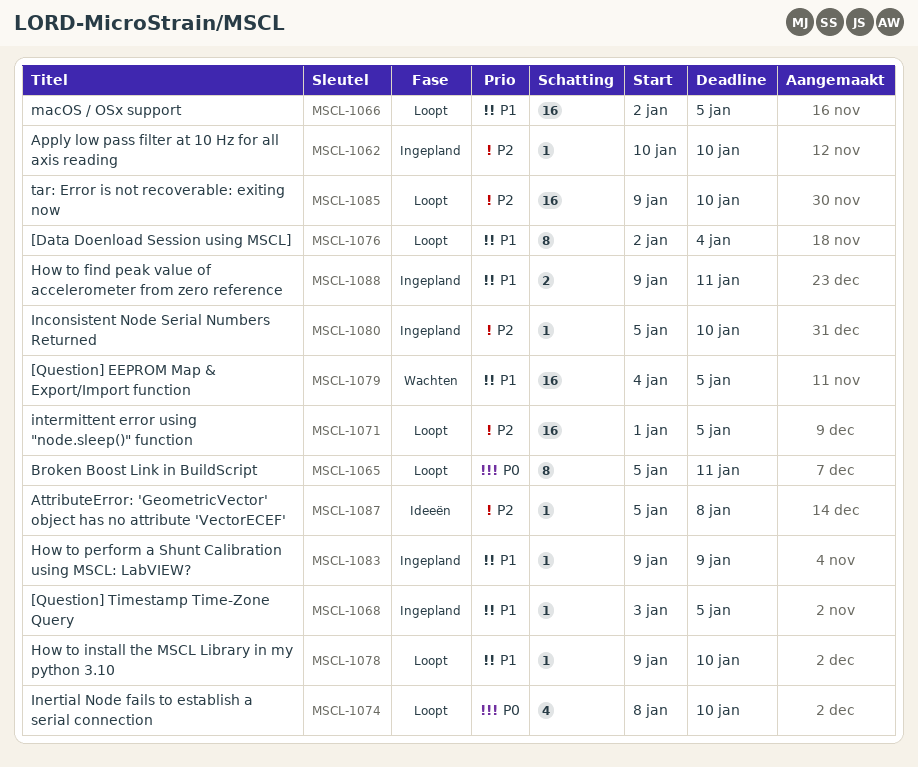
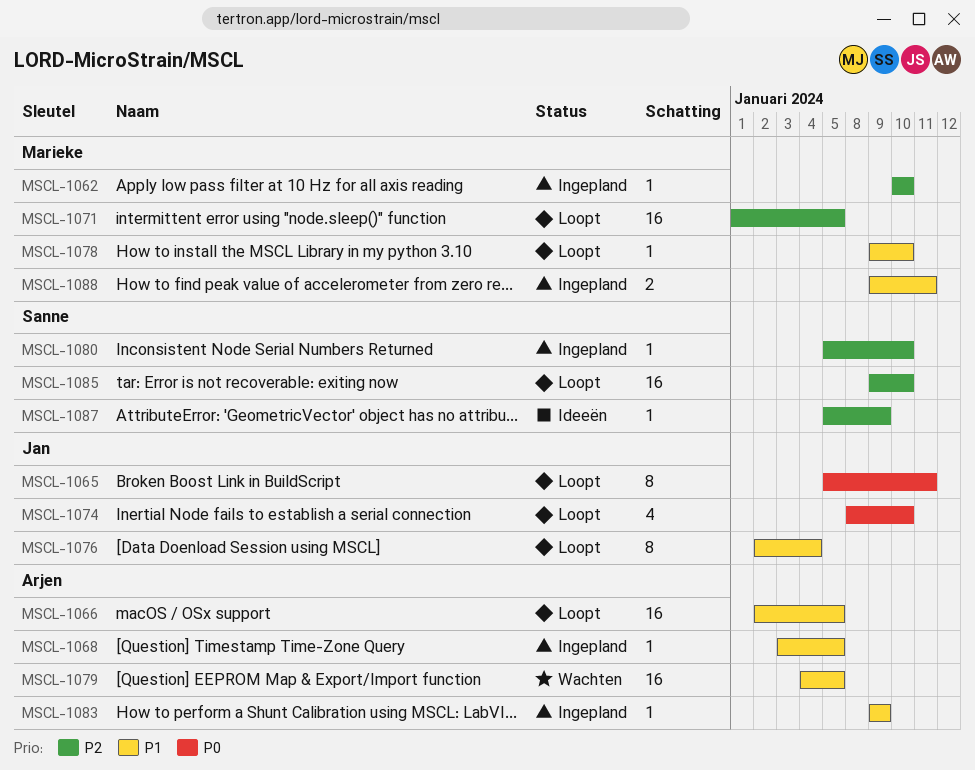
MSCL-1087, due: Jan 8 -> Jan 9

